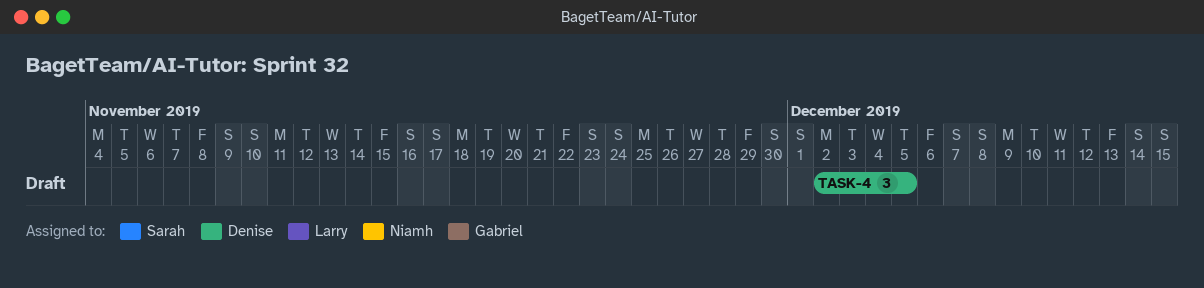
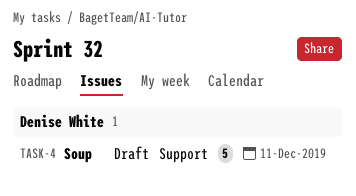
TASK-4, estimate: 3 -> 5
TASK-4, due: Dec 5 -> Dec 11

